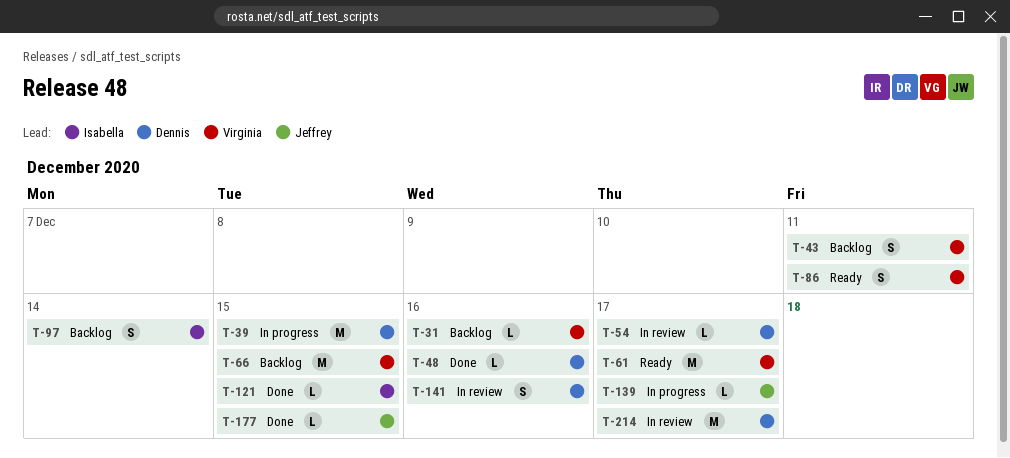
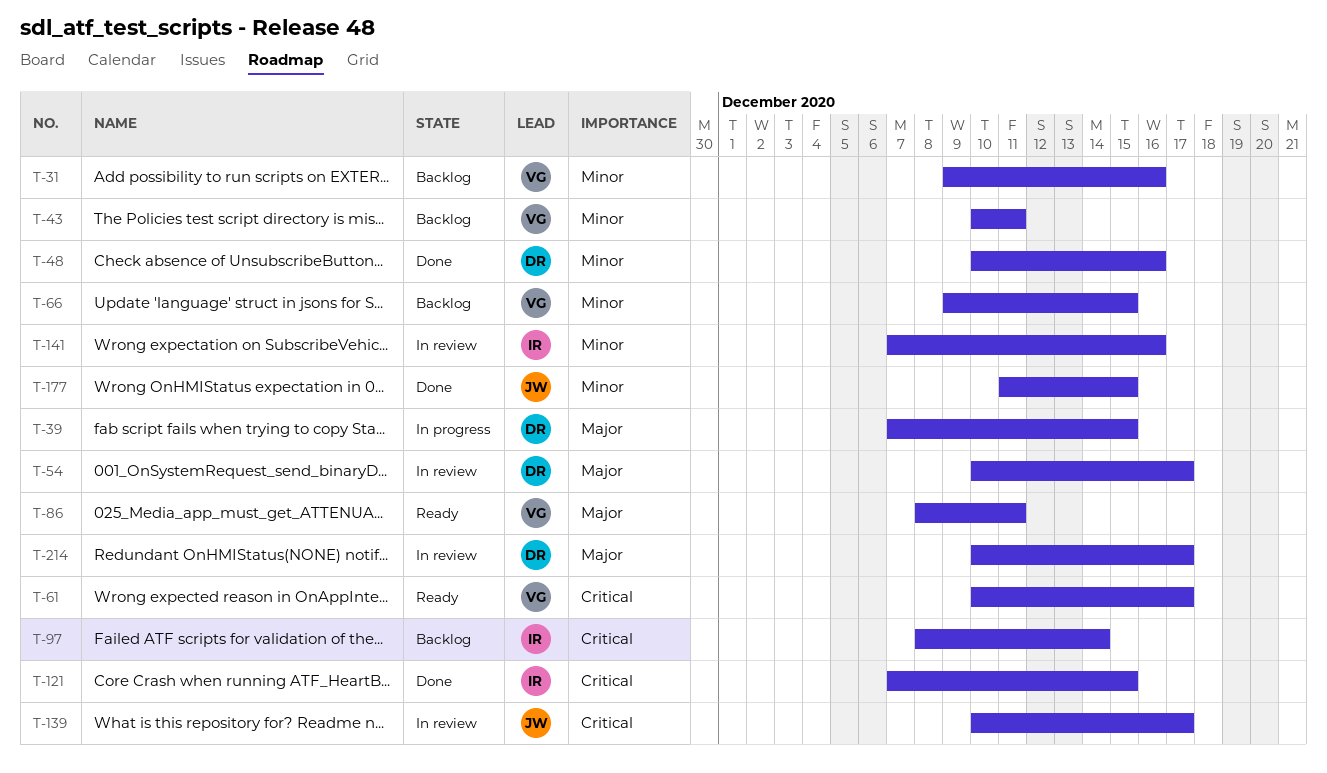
T-139, status: In progress -> In review
T-141, owner: Dennis -> Isabella

